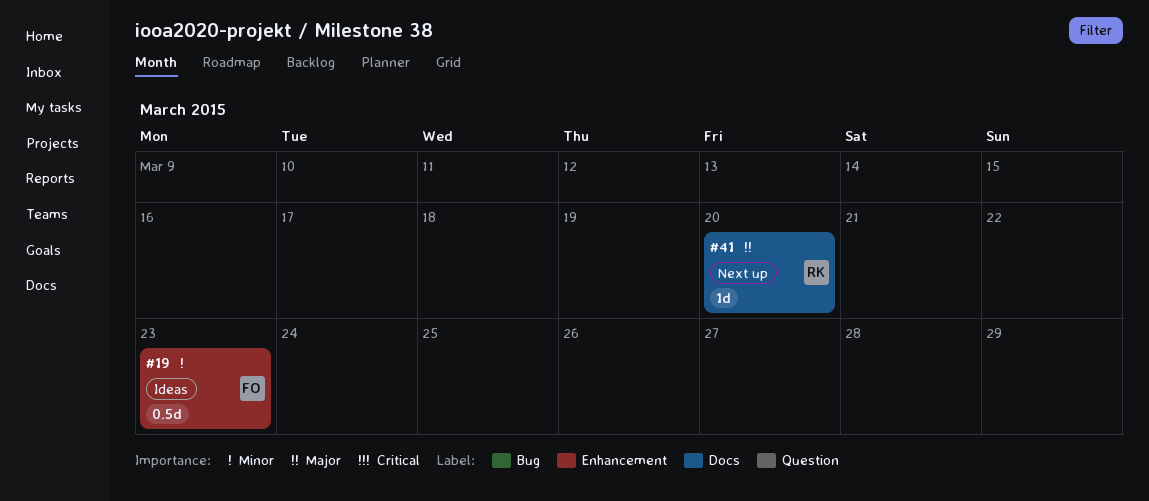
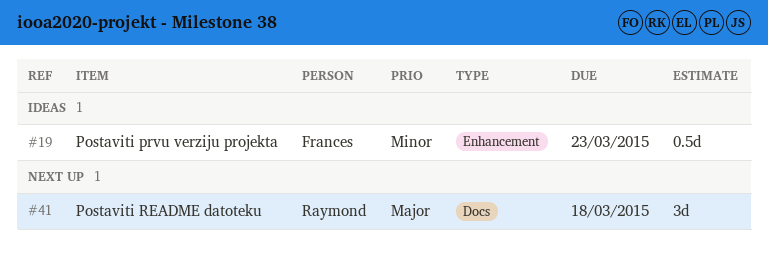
#41, estimate: 1d -> 3d
#41, due: Mar 20 -> Mar 18

